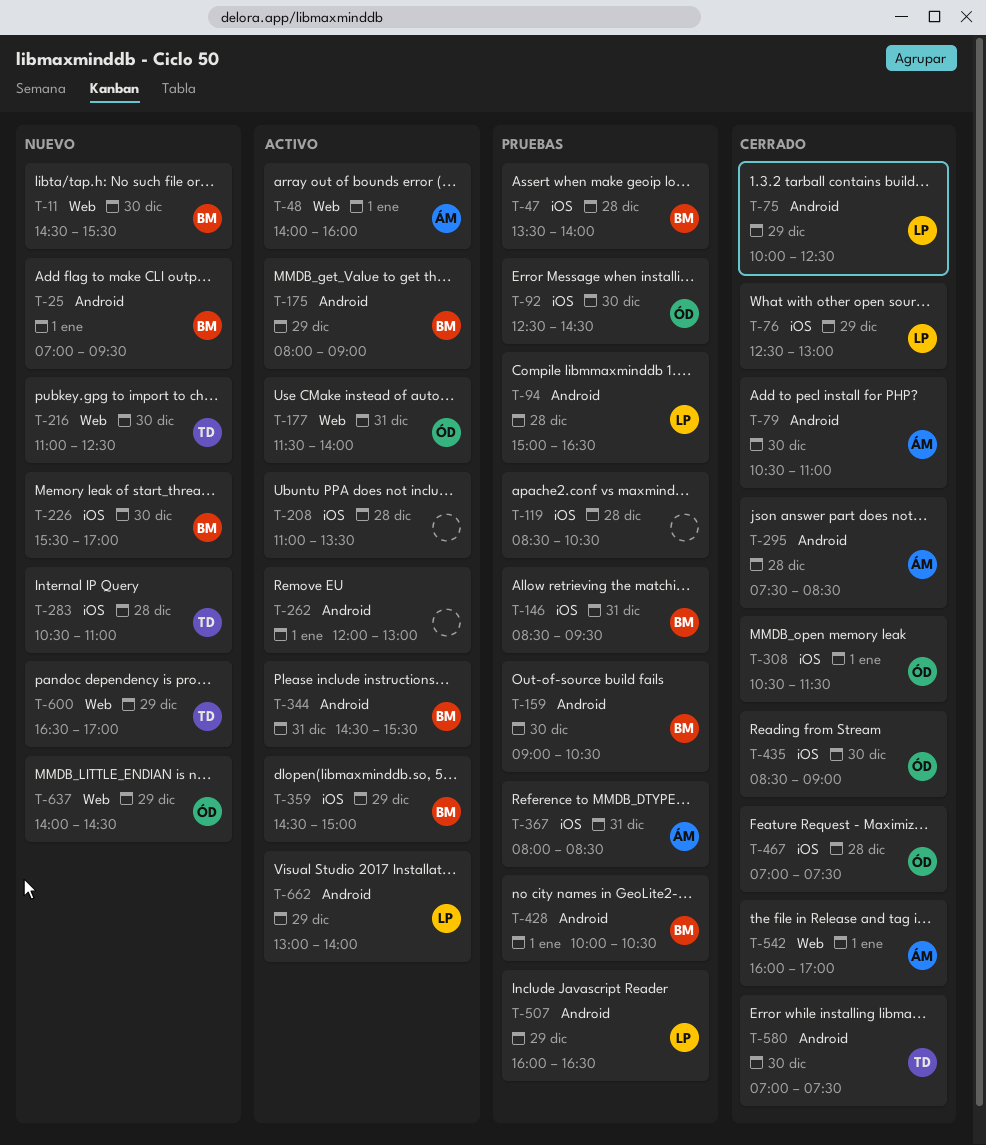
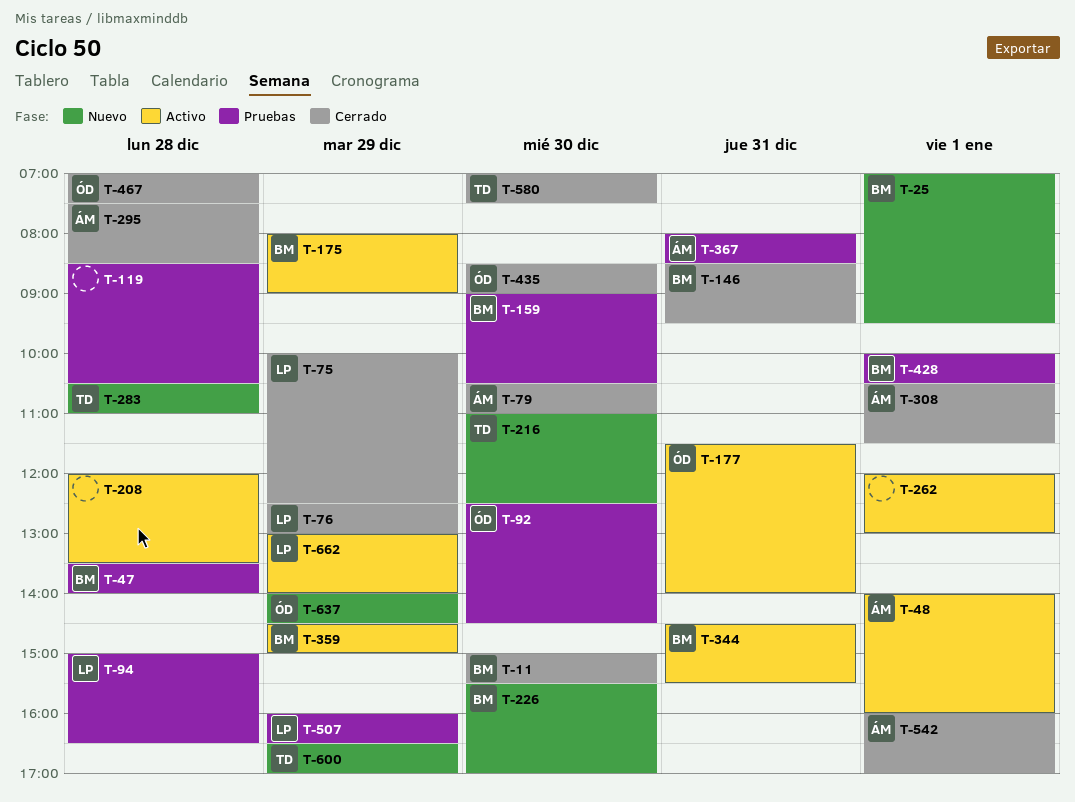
T-11, status: Nuevo -> Cerrado
T-11, begins: 14:30 -> 15:00
T-146, status: Pruebas -> Cerrado
T-208, begins: 11:00 -> 12:00
T-308, owner: ÓD -> ÁM

